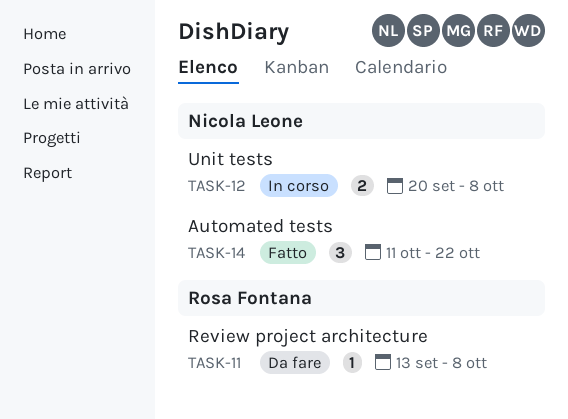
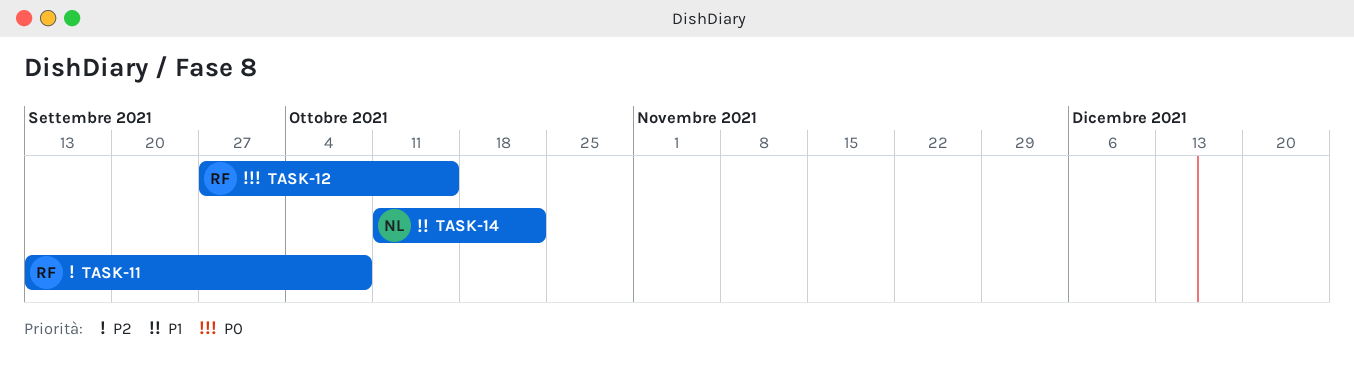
TASK-12, owner: Nicola Leone -> Rosa Fontana
TASK-12, start: Sep 20 -> Sep 27
TASK-12, due: Oct 8 -> Oct 15

